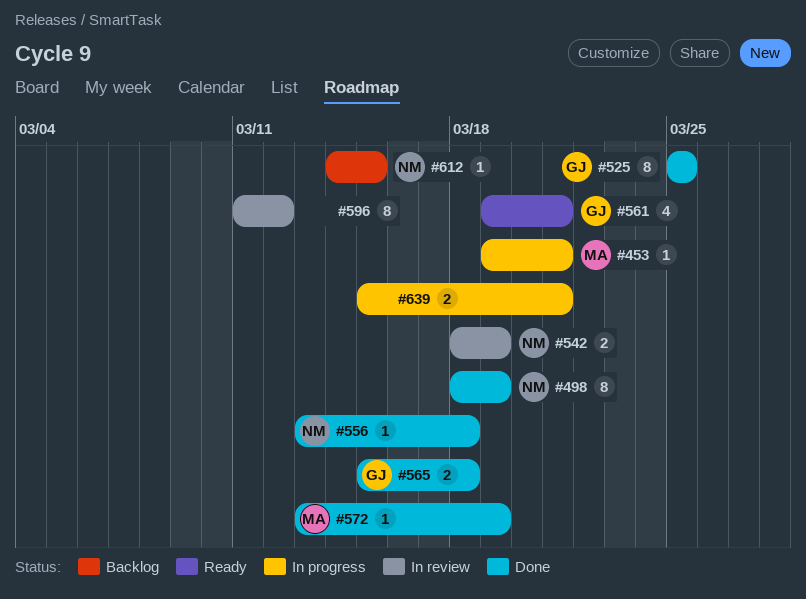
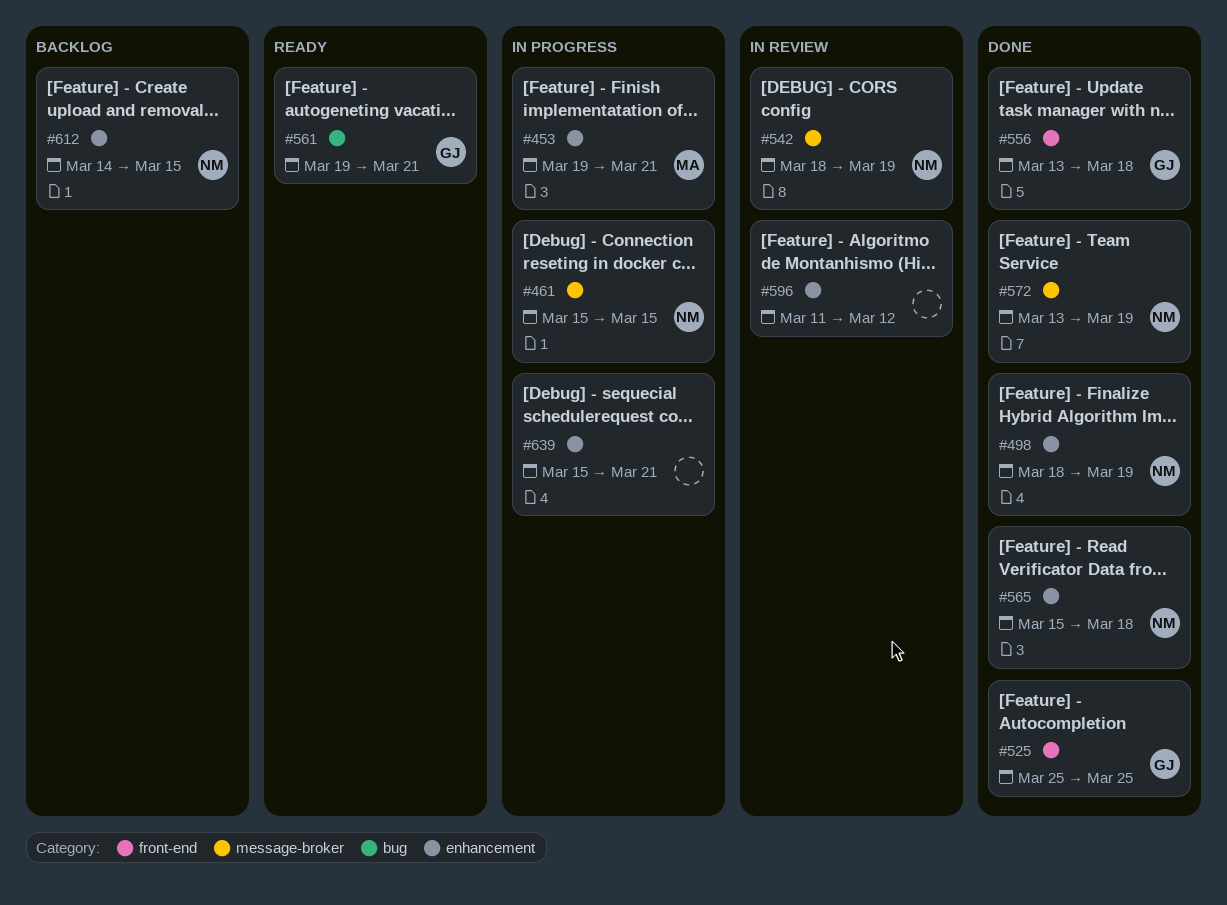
#461: none -> present
#556, owner: NM -> GJ
#565, owner: GJ -> NM
#572, owner: MA -> NM

